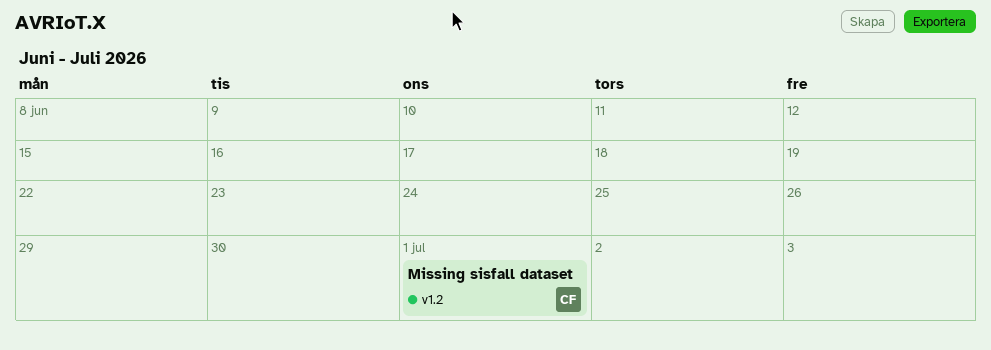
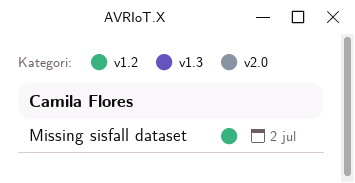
Missing sisfall dataset, due: Jul 1 -> Jul 2

